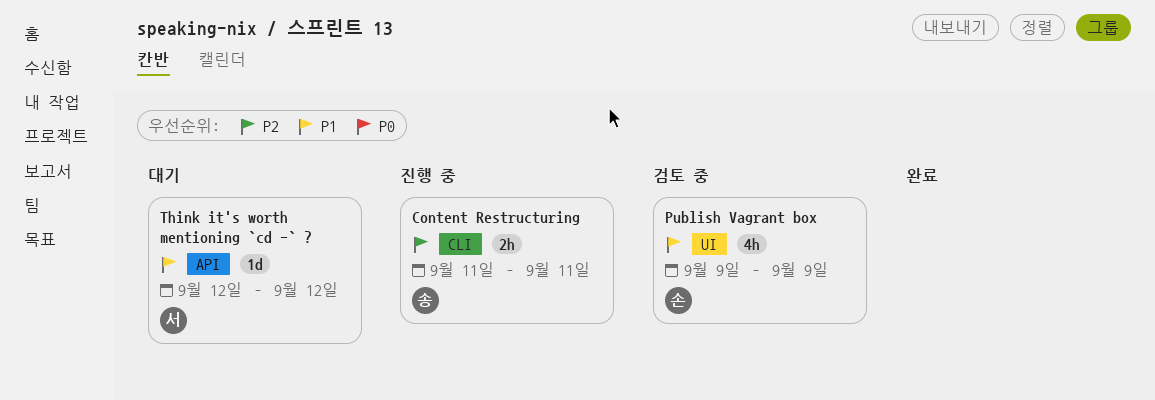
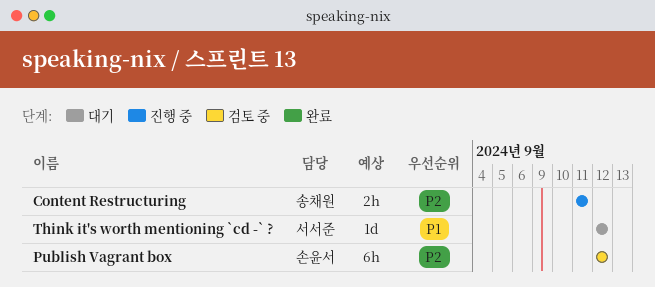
Publish Vagrant box, priority: P1 -> P2
Publish Vagrant box, estimate: 4h -> 6h
Publish Vagrant box, start: Sep 9 -> Sep 12
Publish Vagrant box, due: Sep 9 -> Sep 12

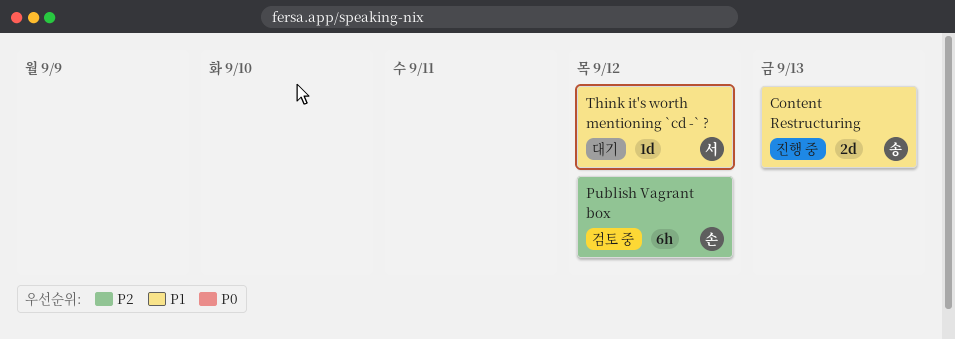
Content Restructuring, priority: P2 -> P1
Content Restructuring, estimate: 2h -> 2d
Content Restructuring, due: Sep 11 -> Sep 13

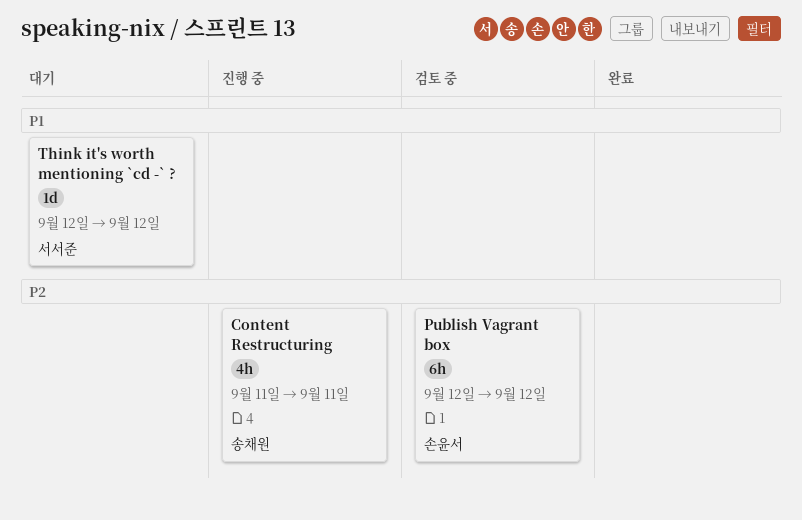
Content Restructuring, priority: P1 -> P2
Content Restructuring, estimate: 2d -> 4h
Content Restructuring, due: Sep 13 -> Sep 11

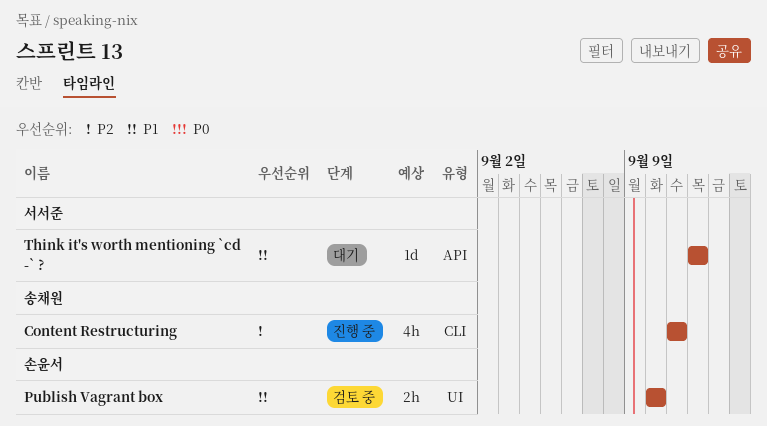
Publish Vagrant box, priority: P2 -> P1
Publish Vagrant box, estimate: 6h -> 2h
Publish Vagrant box, start: Sep 12 -> Sep 10
Publish Vagrant box, due: Sep 12 -> Sep 10

